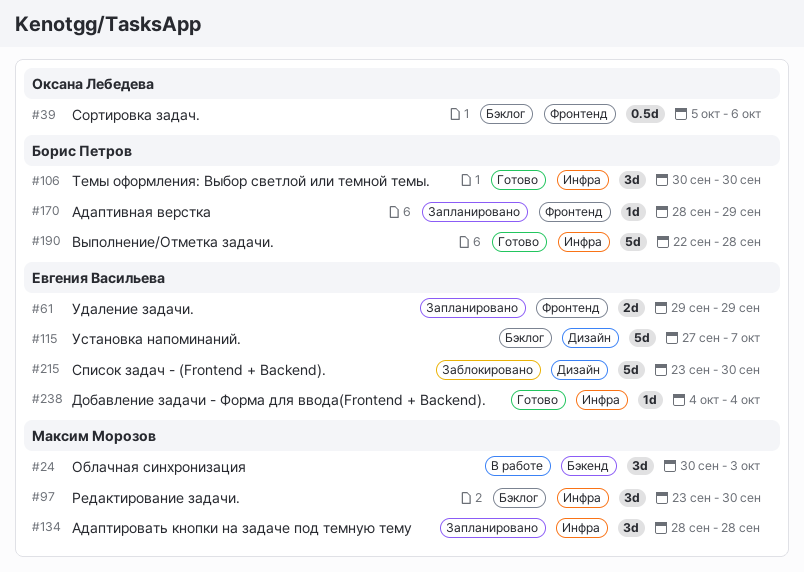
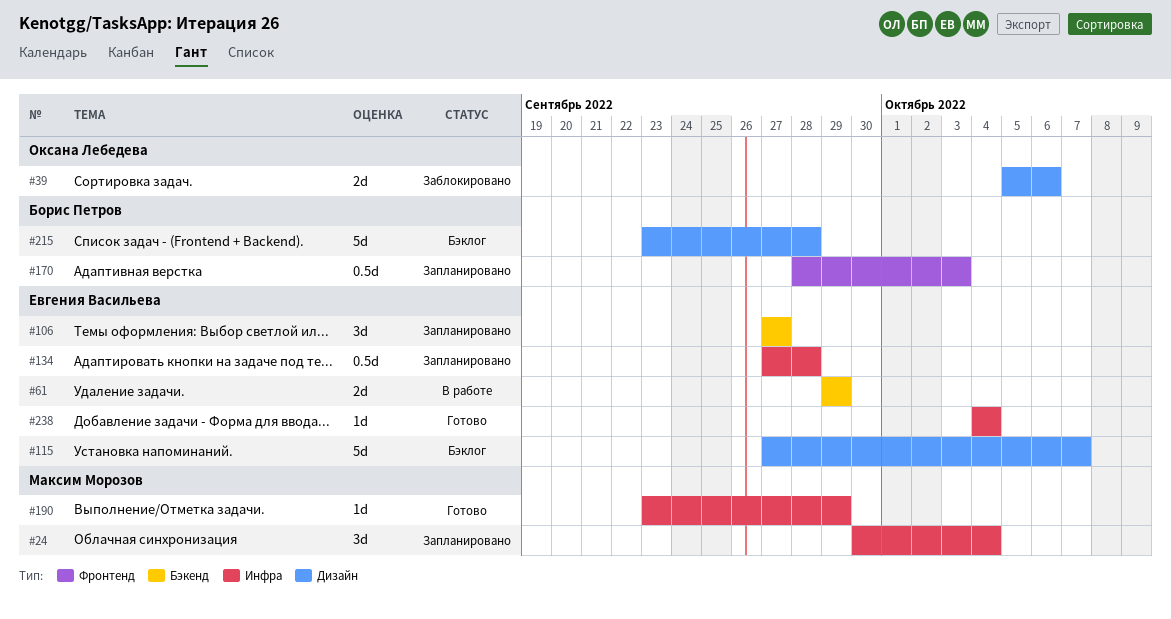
#24, status: В работе -> Запланировано
#24, label: Бэкенд -> Инфра
#24, due: Oct 3 -> Oct 4
#39, status: Бэклог -> Заблокировано
#39, label: Фронтенд -> Дизайн
#39, estimate: 0.5d -> 2d
#61, status: Запланировано -> В работе
#61, label: Фронтенд -> Бэкенд
#97: present -> none
#106, status: Готово -> Запланировано
#106, owner: Борис Петров -> Евгения Васильева
#106, label: Инфра -> Бэкенд
#106, start: Sep 30 -> Sep 27
#106, due: Sep 30 -> Sep 27
#134, owner: Максим Морозов -> Евгения Васильева
#134, estimate: 3d -> 0.5d
#134, start: Sep 28 -> Sep 27
#170, estimate: 1d -> 0.5d
#170, due: Sep 29 -> Oct 3
#190, owner: Борис Петров -> Максим Морозов
#190, estimate: 5d -> 1d
#190, start: Sep 22 -> Sep 23
#190, due: Sep 28 -> Sep 29
#215, status: Заблокировано -> Бэклог
#215, owner: Евгения Васильева -> Борис Петров
#215, due: Sep 30 -> Sep 28

